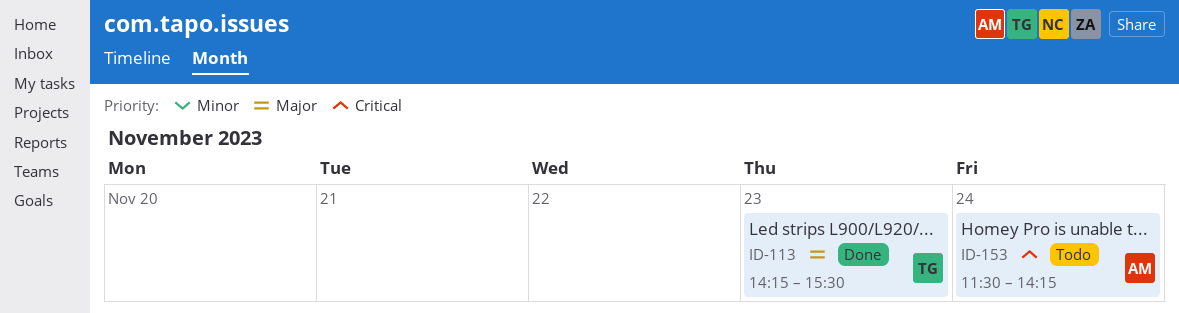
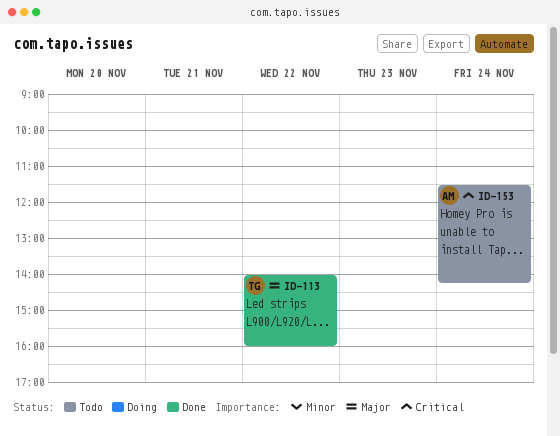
ID-113, day: Nov 23 -> Nov 22
ID-113, begins: 14:15 -> 14:00
ID-113, ends: 15:30 -> 16:00

